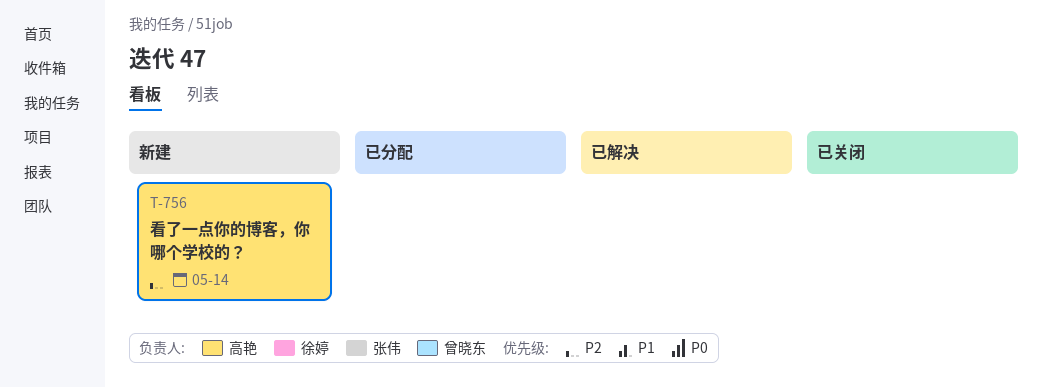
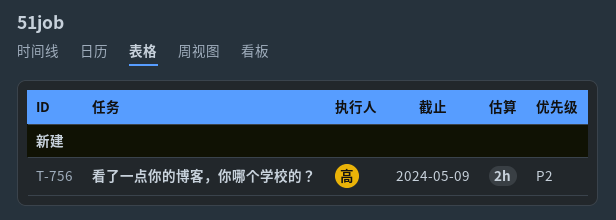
T-756, due: May 14 -> May 9

